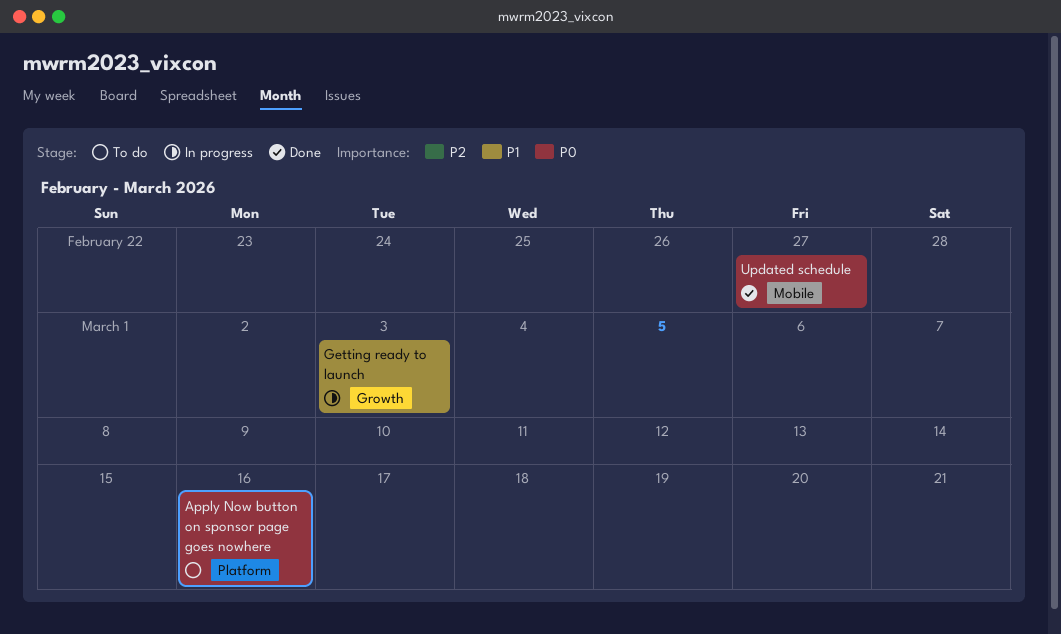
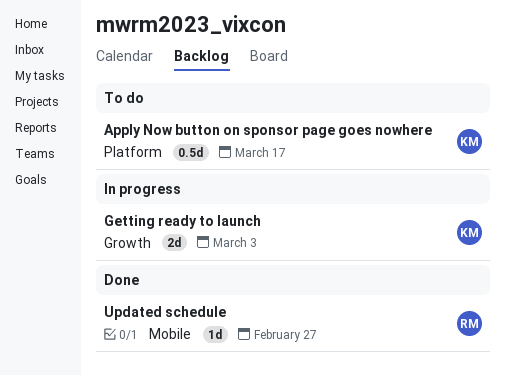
Apply Now button on sponsor page goes nowhere, due: Mar 16 -> Mar 17

